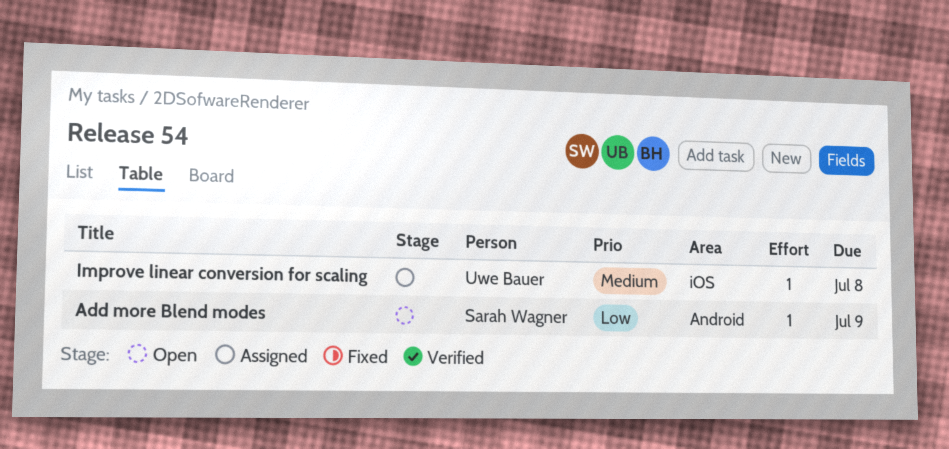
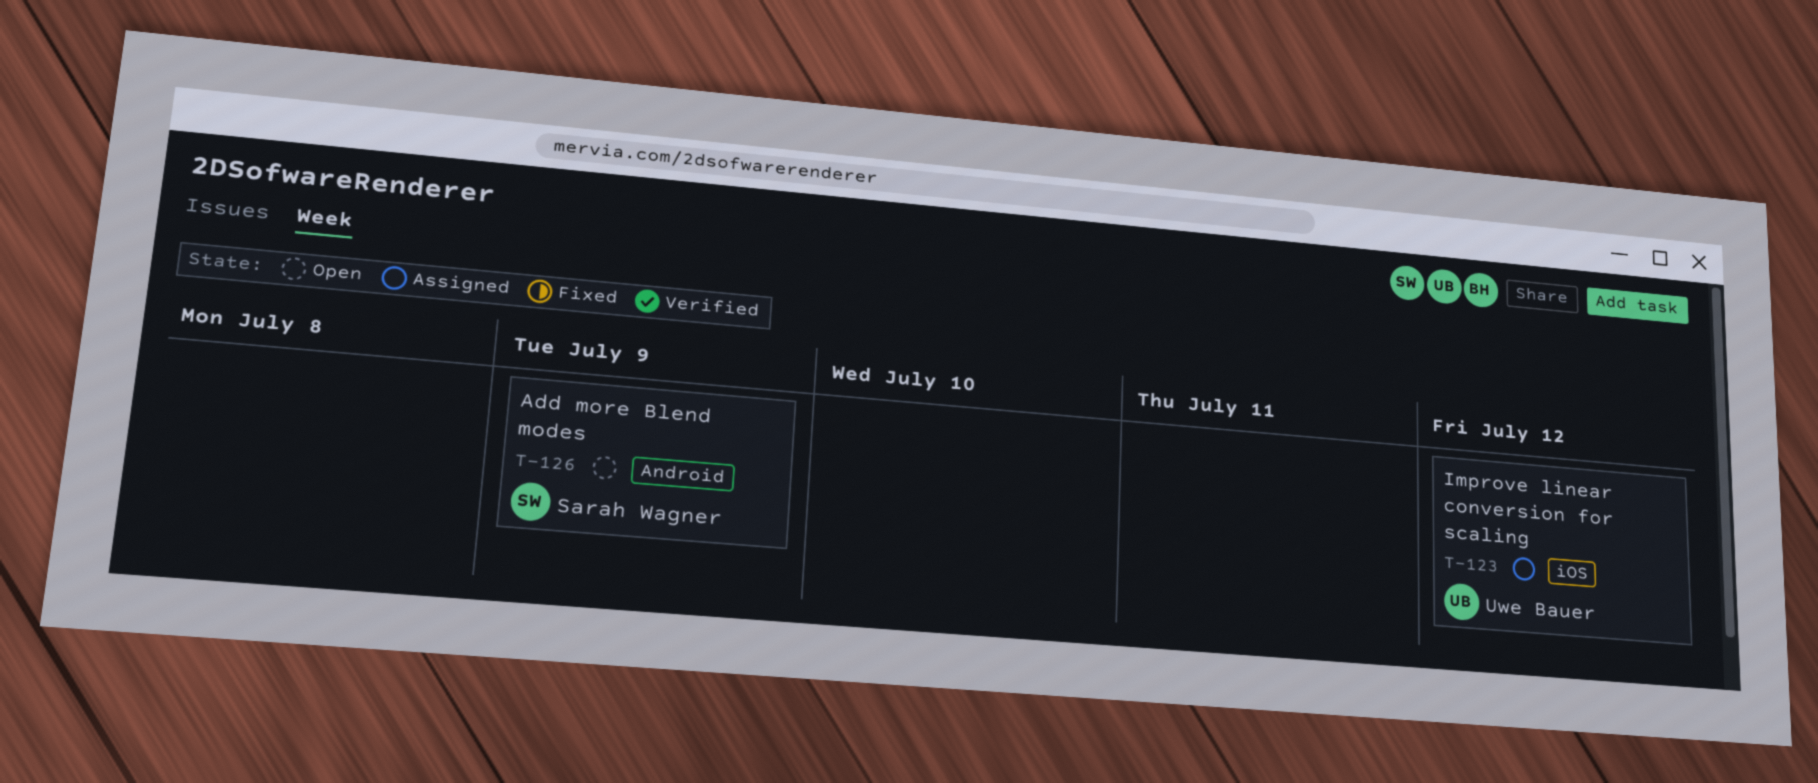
Improve linear conversion for scaling, due: Jul 8 -> Jul 12

